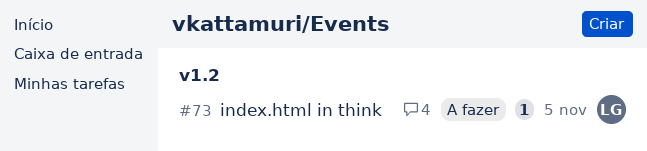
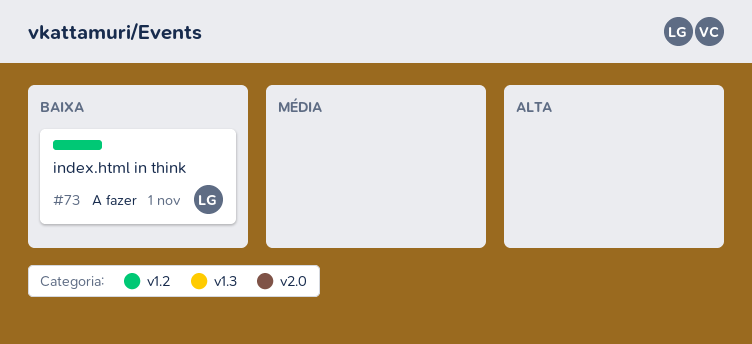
#73, due: Nov 5 -> Nov 1

